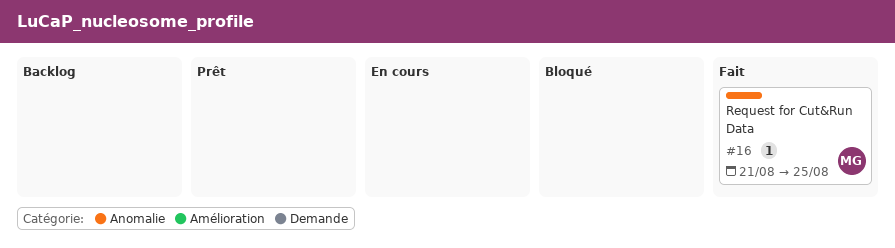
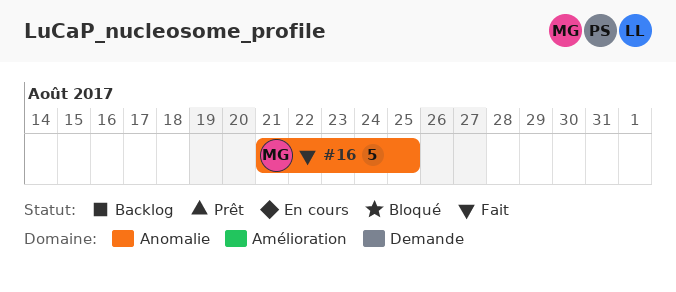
#16, estimate: 1 -> 5

